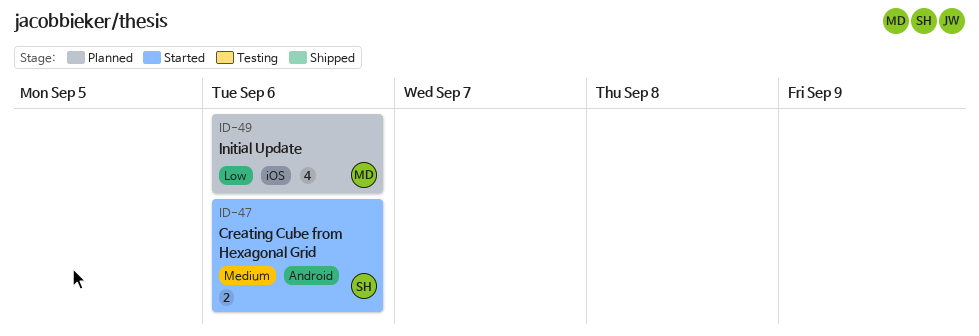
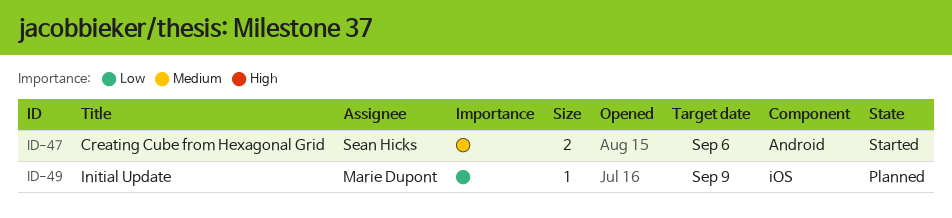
ID-49, estimate: 4 -> 1
ID-49, due: Sep 6 -> Sep 9

